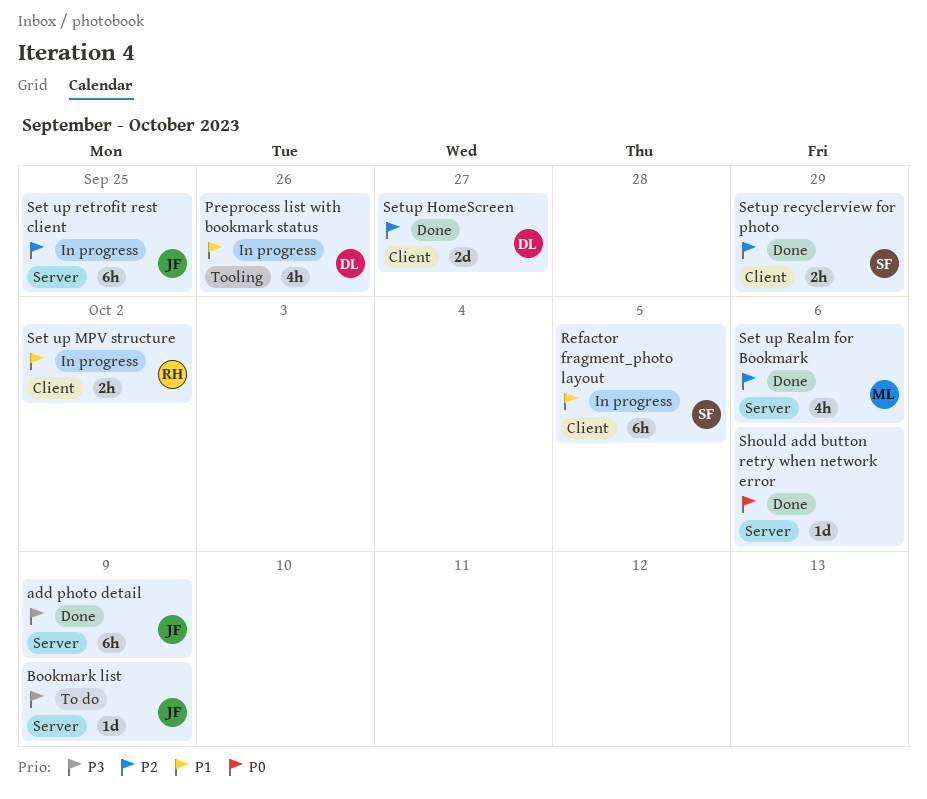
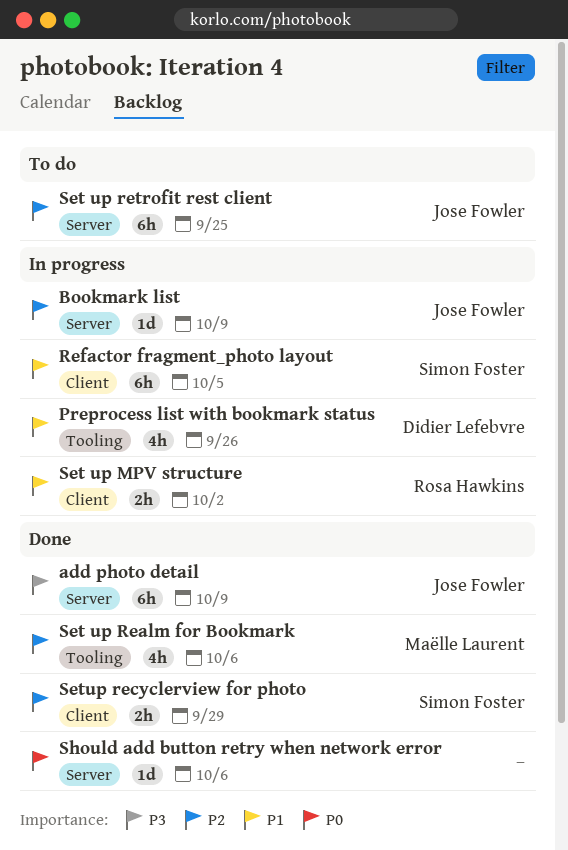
Bookmark list, status: To do -> In progress
Bookmark list, priority: P3 -> P2
Set up Realm for Bookmark, label: Server -> Tooling
Set up retrofit rest client, status: In progress -> To do
Setup HomeScreen: present -> none

